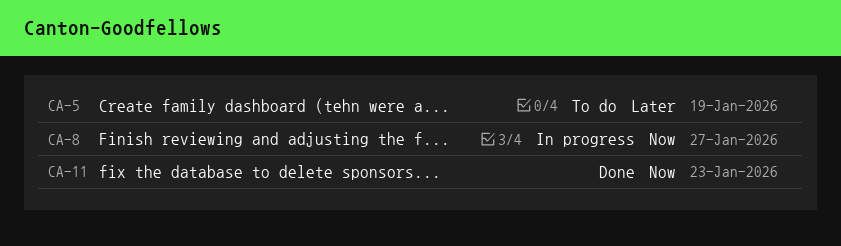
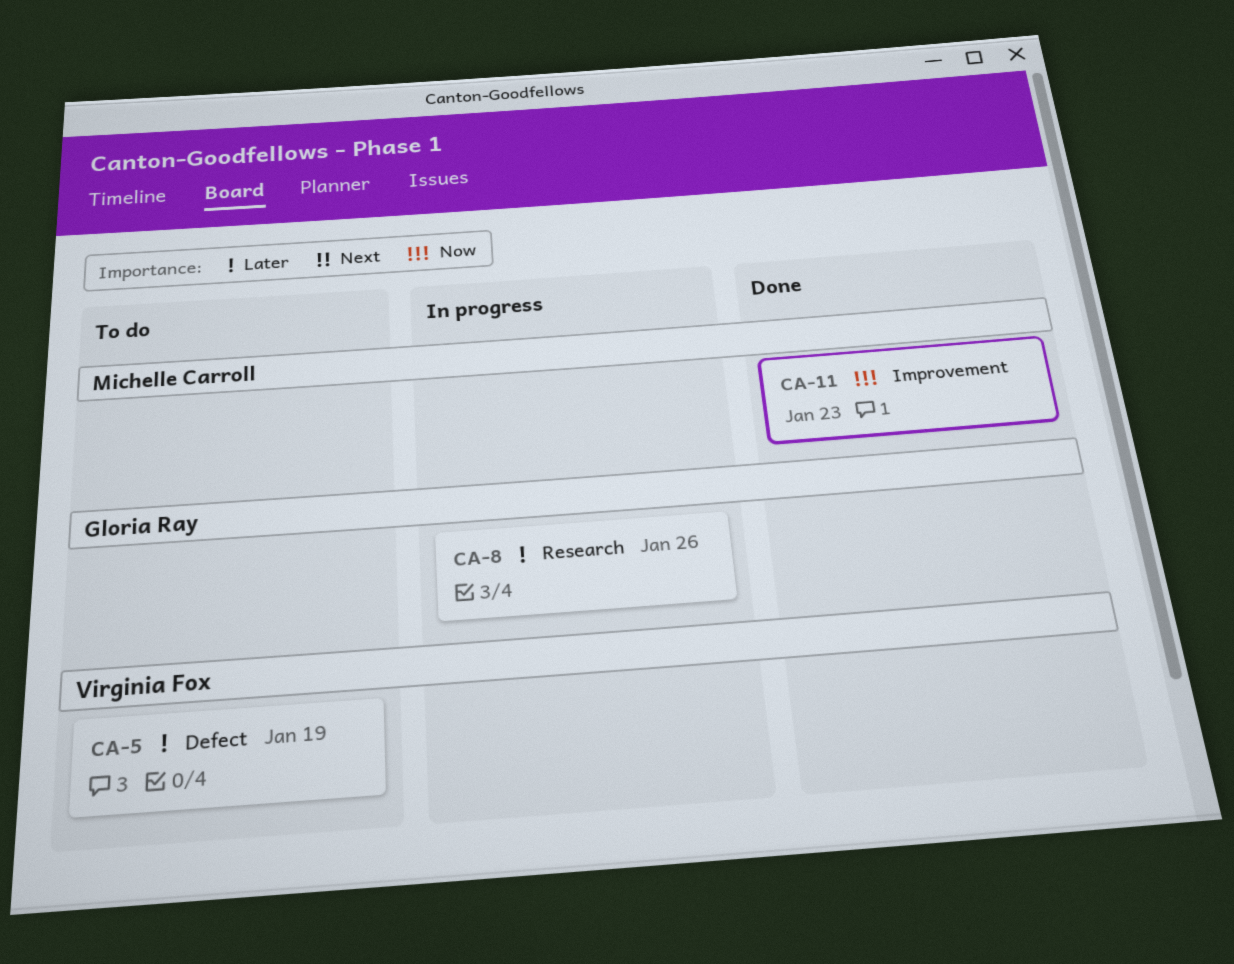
CA-8, priority: Now -> Later
CA-8, due: Jan 27 -> Jan 26

